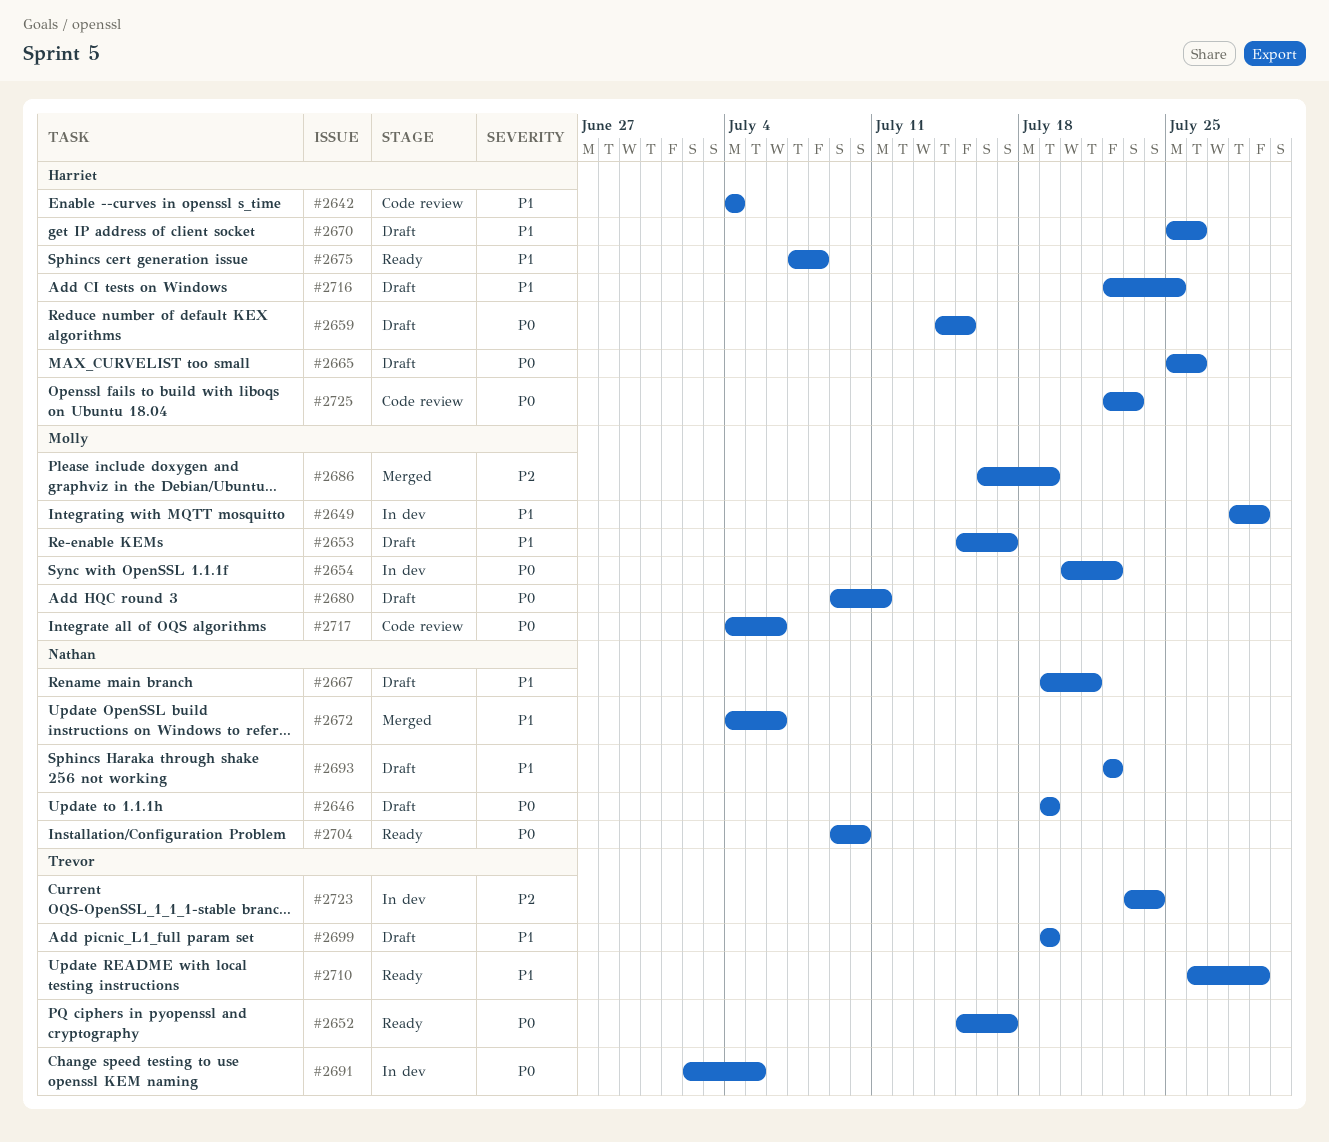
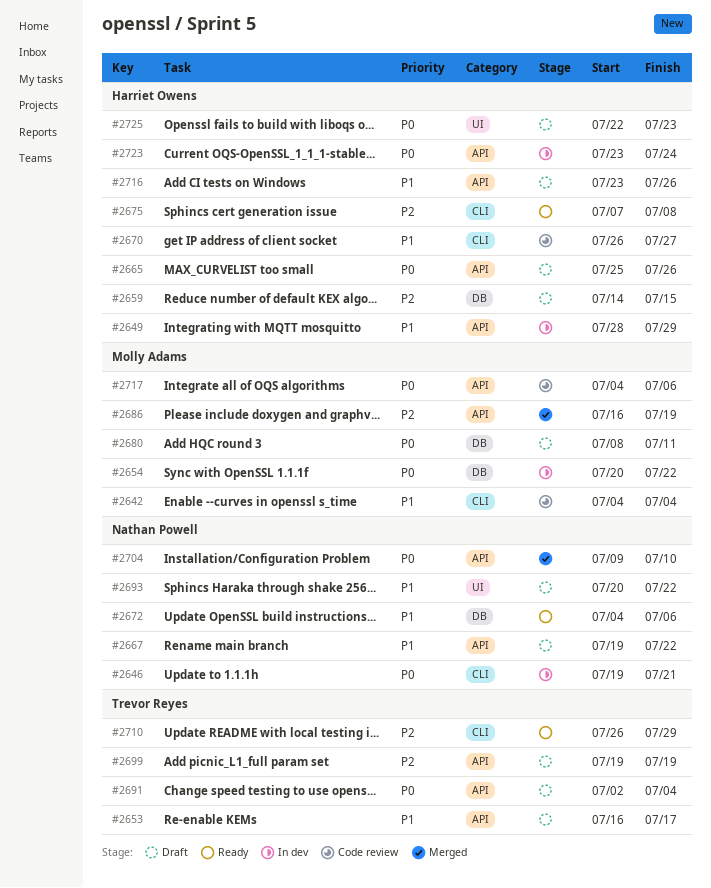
#2642, owner: Harriet Owens -> Molly Adams
#2646, status: Draft -> In dev
#2646, due: Jul 19 -> Jul 21
#2649, owner: Molly Adams -> Harriet Owens
#2652: present -> none
#2653, owner: Molly Adams -> Trevor Reyes
#2653, start: Jul 15 -> Jul 16
#2659, priority: P0 -> P2
#2667, due: Jul 21 -> Jul 22
#2670, status: Draft -> Code review
#2670, start: Jul 25 -> Jul 26
#2670, due: Jul 26 -> Jul 27
#2672, status: Merged -> Ready
#2675, priority: P1 -> P2
#2680, start: Jul 9 -> Jul 8
#2691, status: In dev -> Draft
#2691, due: Jul 5 -> Jul 4
#2693, start: Jul 22 -> Jul 20
#2699, priority: P1 -> P2
#2704, status: Ready -> Merged
#2710, priority: P1 -> P2
#2716, start: Jul 22 -> Jul 23
#2716, due: Jul 25 -> Jul 26
#2723, owner: Trevor Reyes -> Harriet Owens
#2723, priority: P2 -> P0
#2725, status: Code review -> Draft

